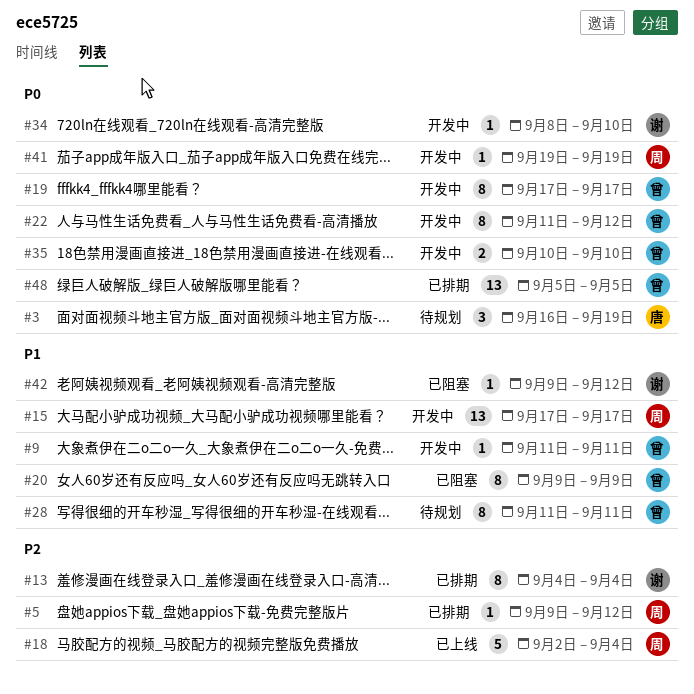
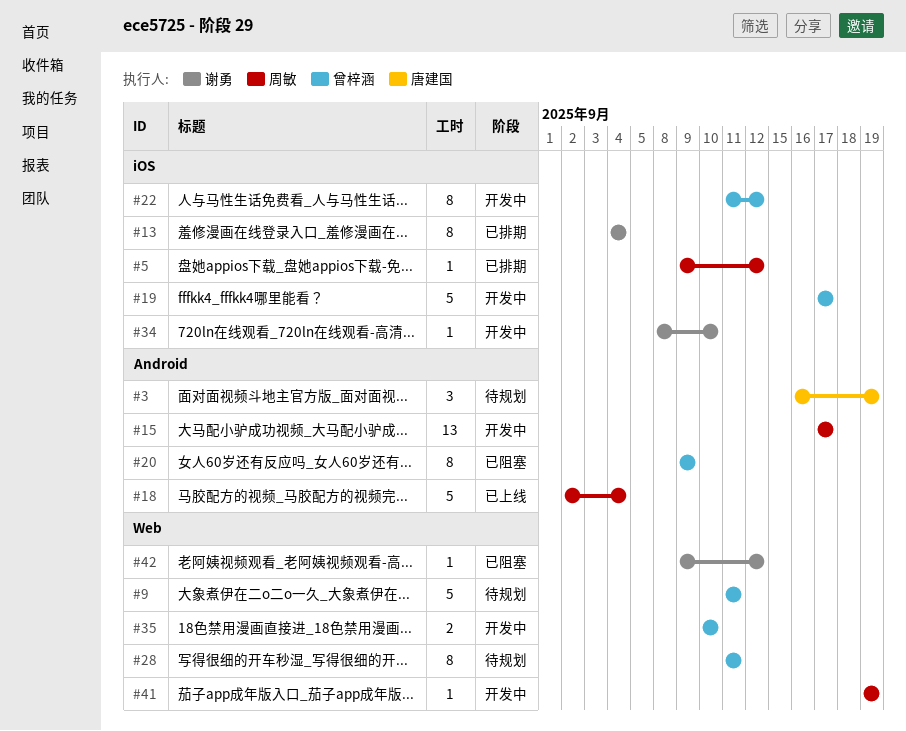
#9, status: 开发中 -> 待规划
#9, estimate: 1 -> 5
#19, estimate: 8 -> 5
#48: present -> none

